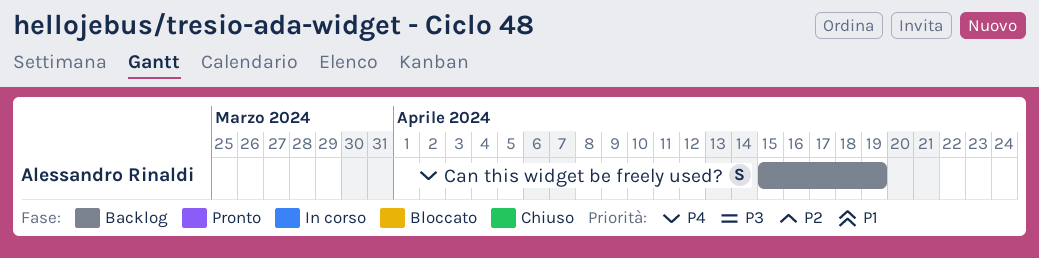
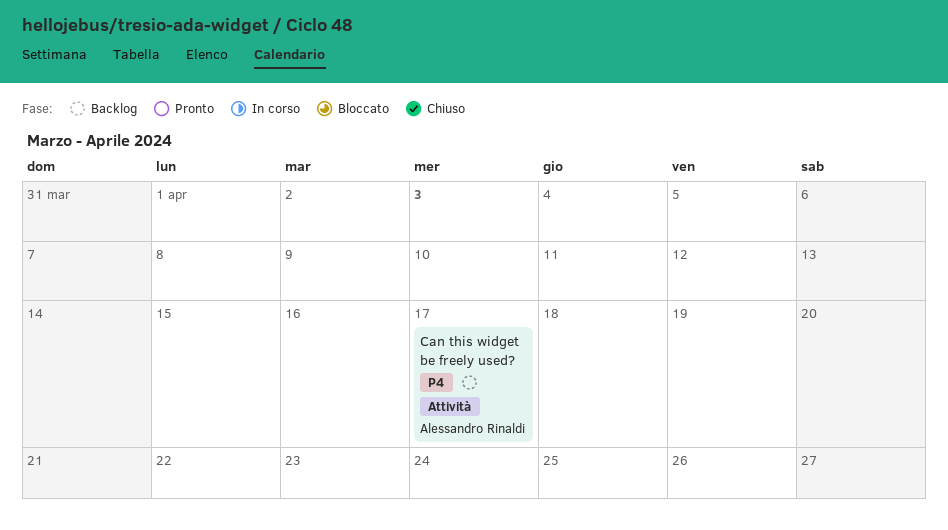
Can this widget be freely used?, due: Apr 19 -> Apr 17

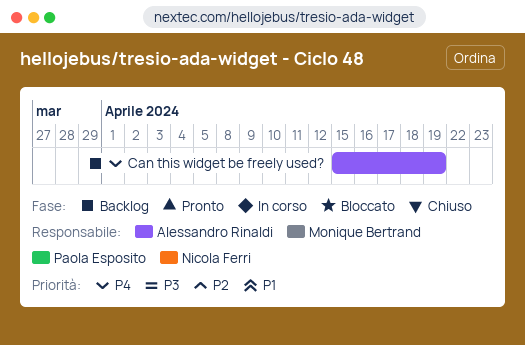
Can this widget be freely used?, due: Apr 17 -> Apr 19

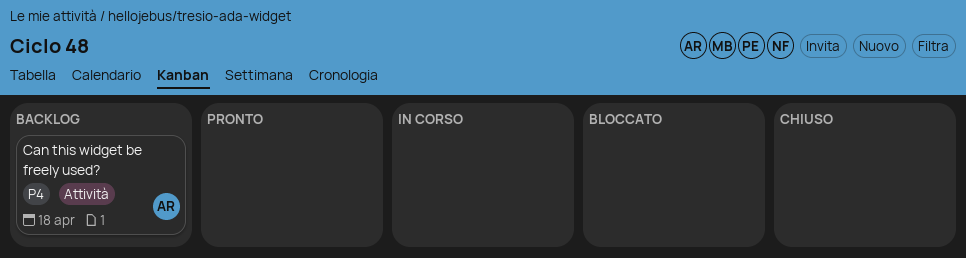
Can this widget be freely used?, due: Apr 19 -> Apr 18

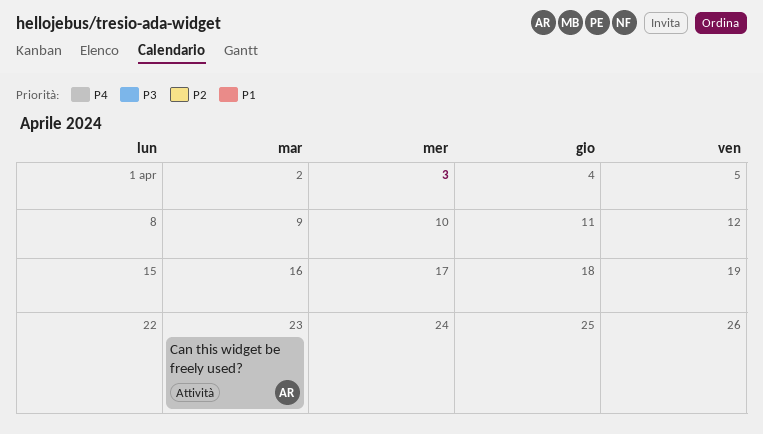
Can this widget be freely used?, due: Apr 18 -> Apr 23

